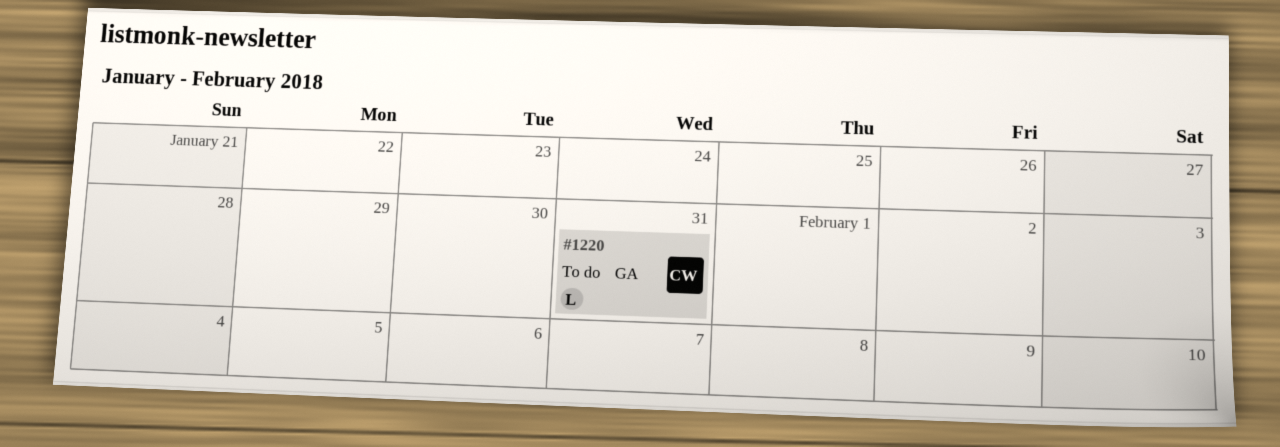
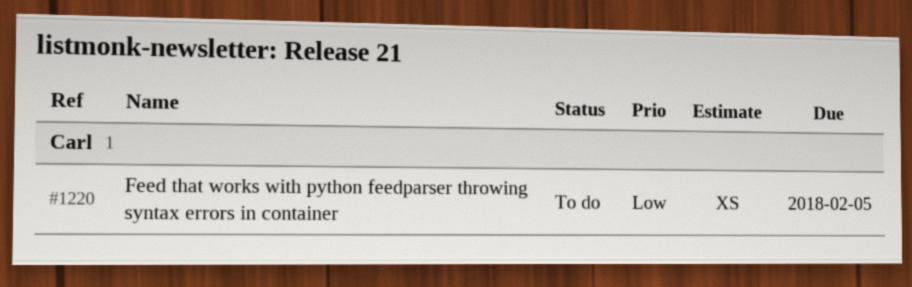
#1220, estimate: L -> XS
#1220, due: Jan 31 -> Feb 5

